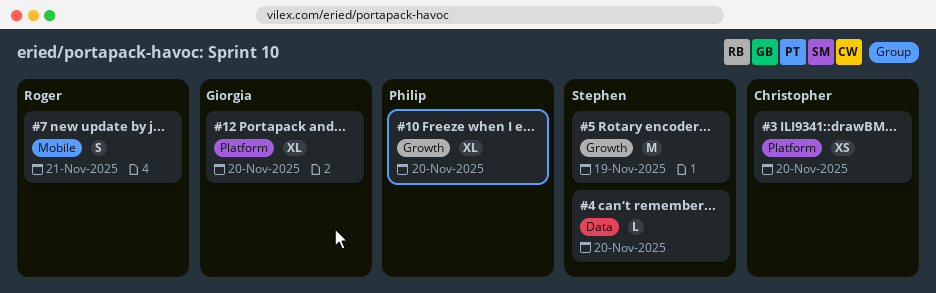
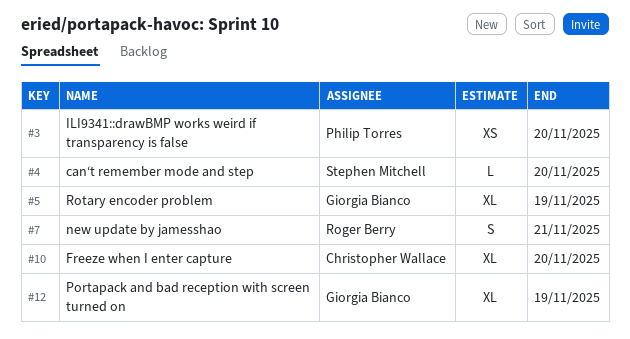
#3, owner: Christopher Wallace -> Philip Torres
#5, owner: Stephen Mitchell -> Giorgia Bianco
#5, estimate: M -> XL
#10, owner: Philip Torres -> Christopher Wallace
#12, due: Nov 20 -> Nov 19

